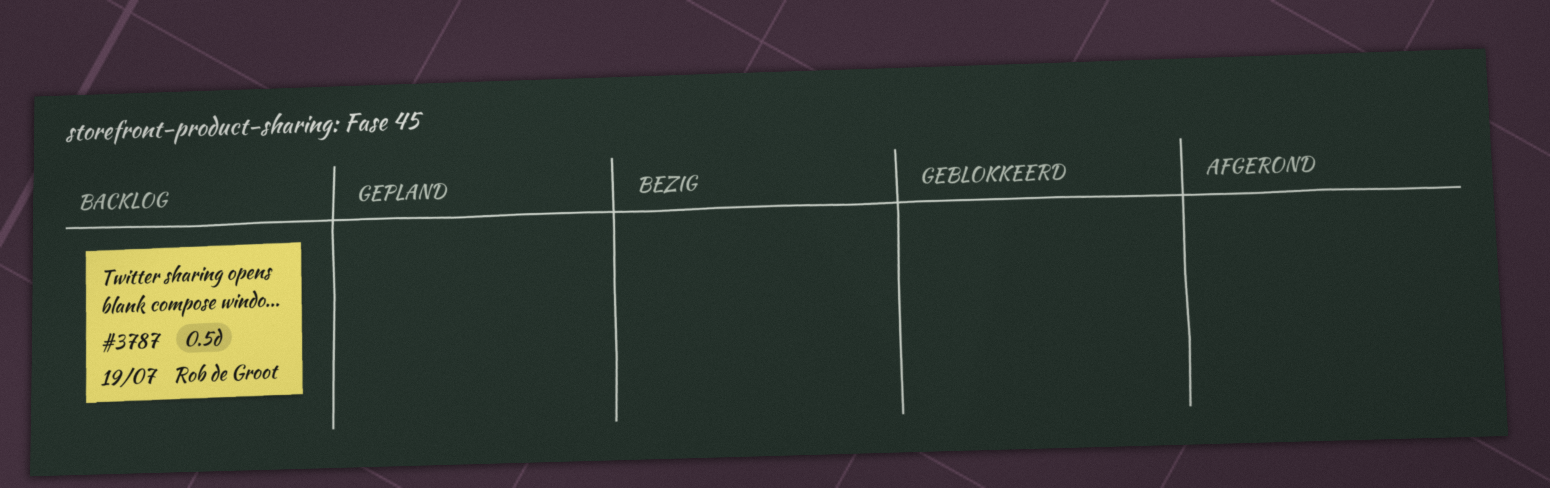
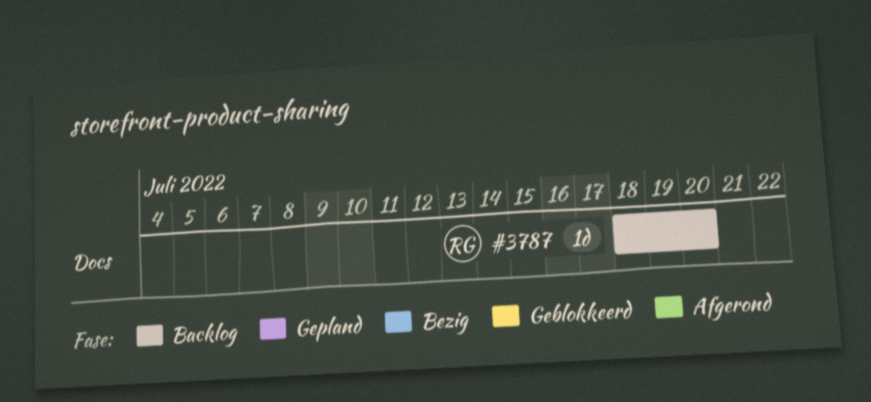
#3787, estimate: 0.5d -> 1d
#3787, due: Jul 19 -> Jul 20

